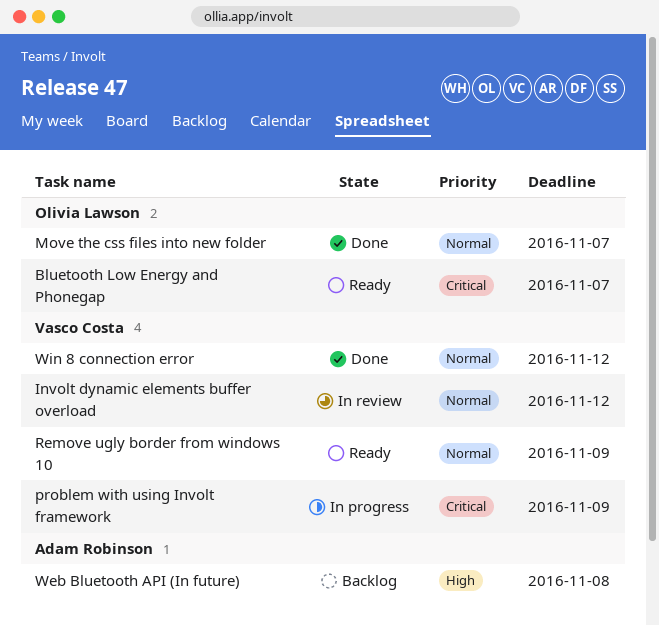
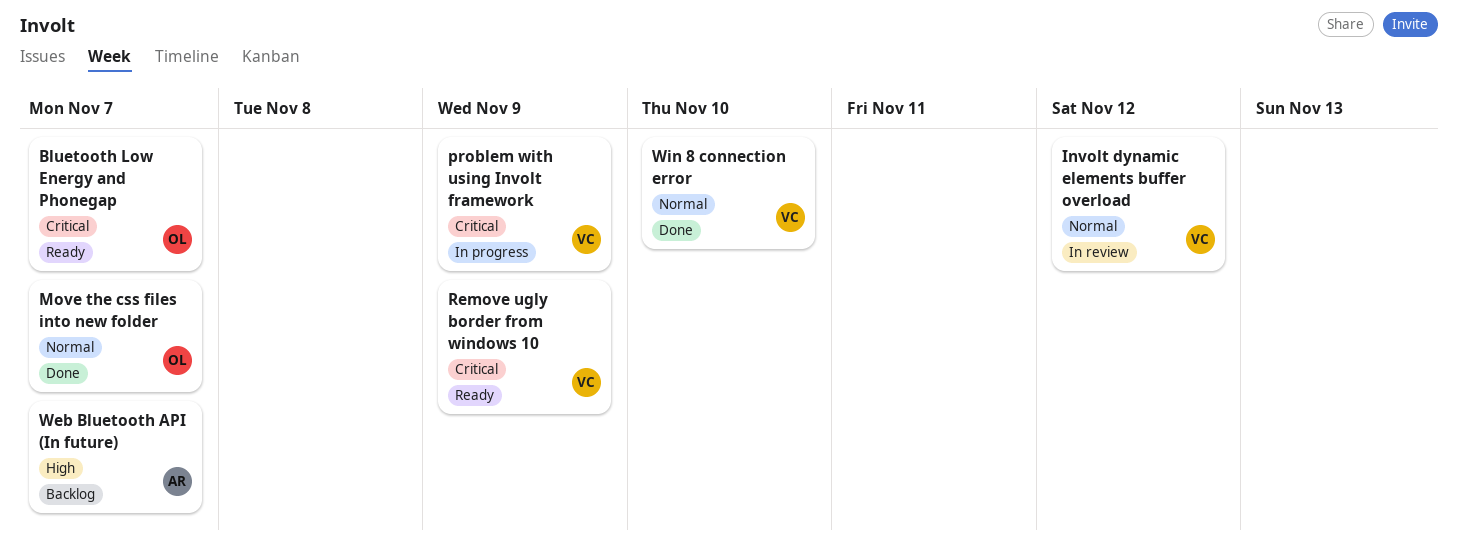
Remove ugly border from windows 10, priority: Normal -> Critical
Web Bluetooth API (In future), due: Nov 8 -> Nov 7
Win 8 connection error, due: Nov 12 -> Nov 10

